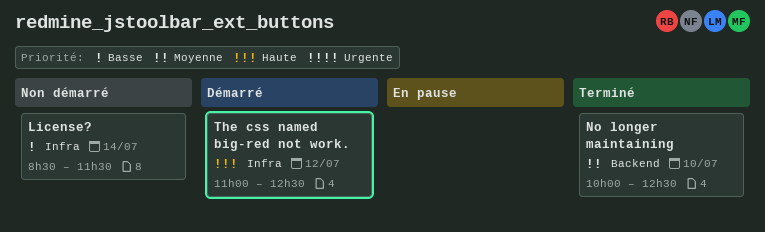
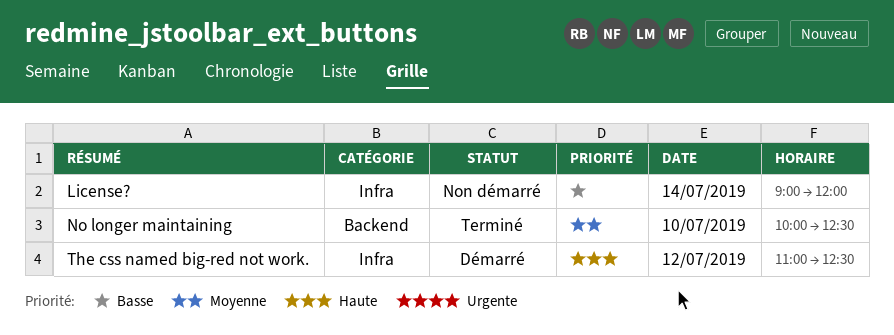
License?, begins: 08:30 -> 09:00
License?, ends: 11:30 -> 12:00

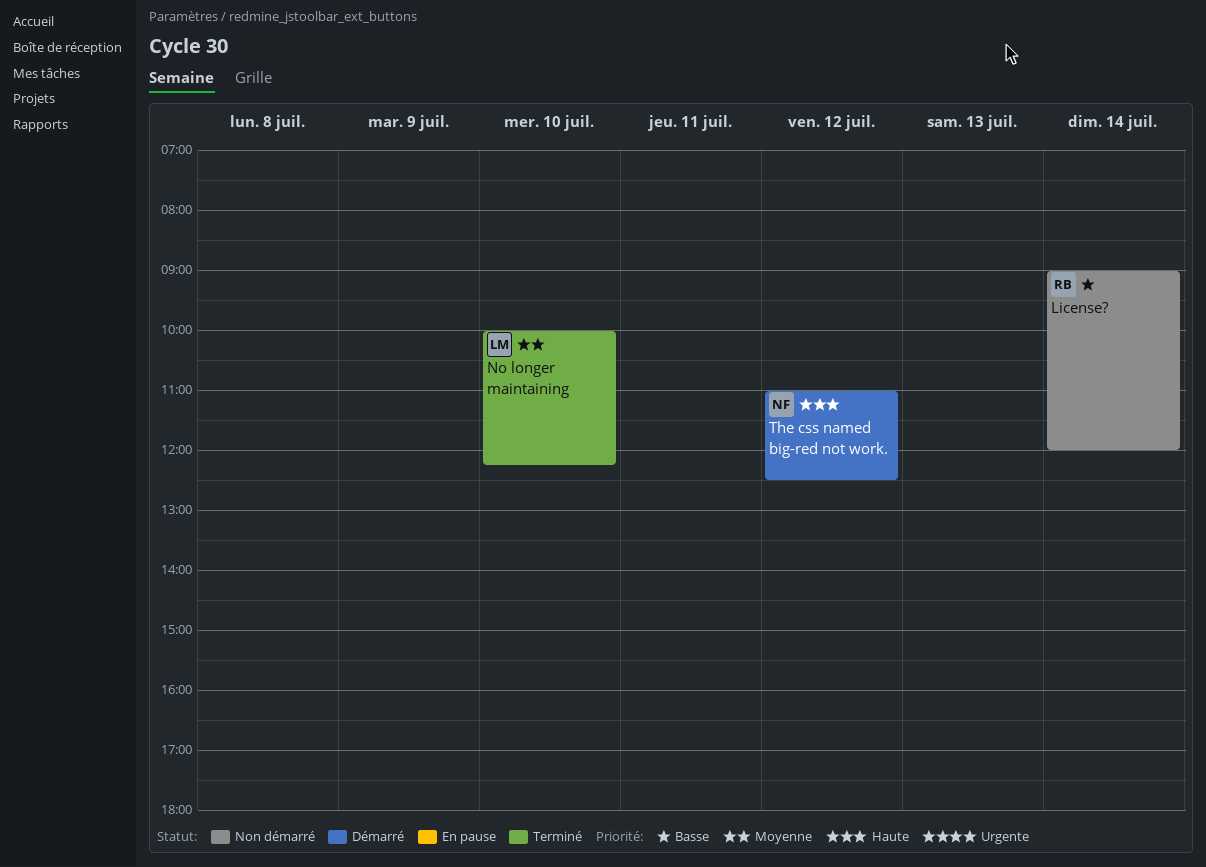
No longer maintaining, ends: 12:30 -> 12:15

